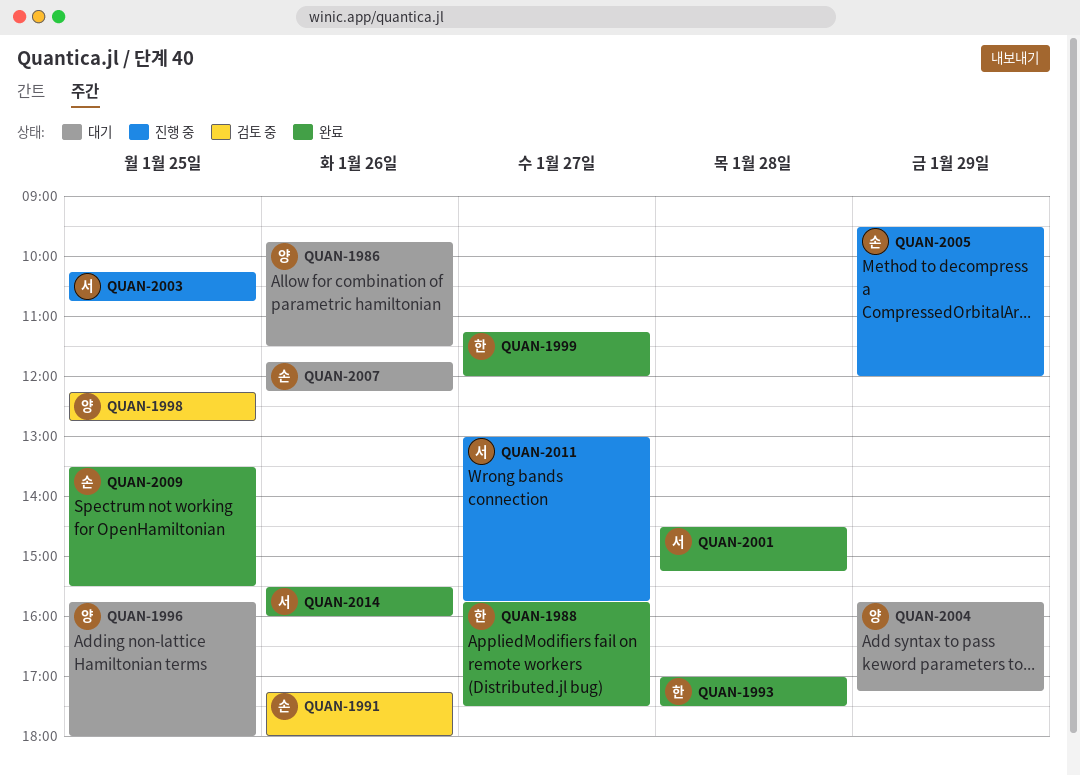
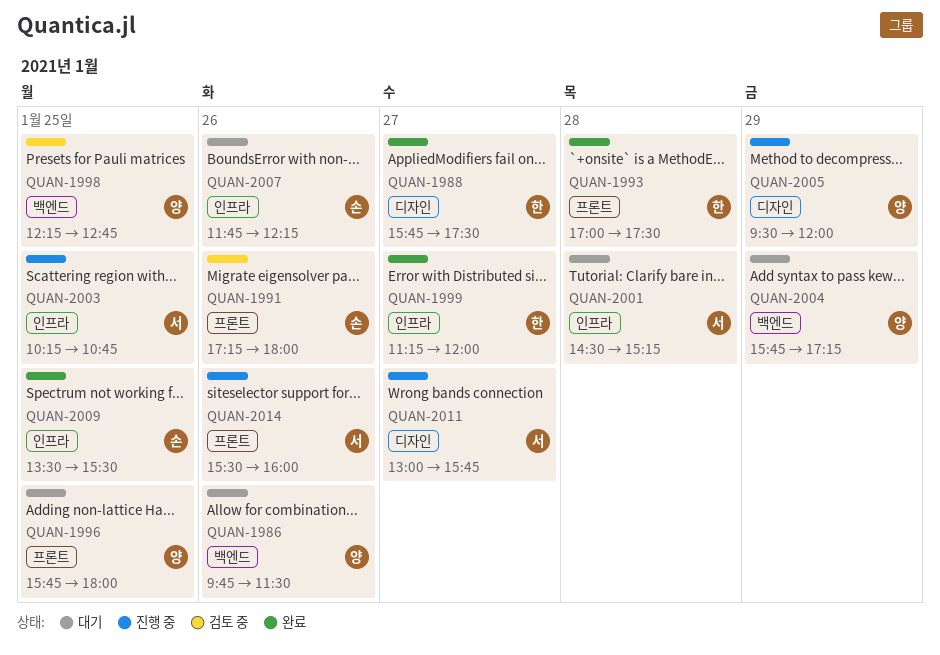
QUAN-2001, status: 완료 -> 대기
QUAN-2005, owner: 손 -> 양
QUAN-2014, status: 완료 -> 진행 중

